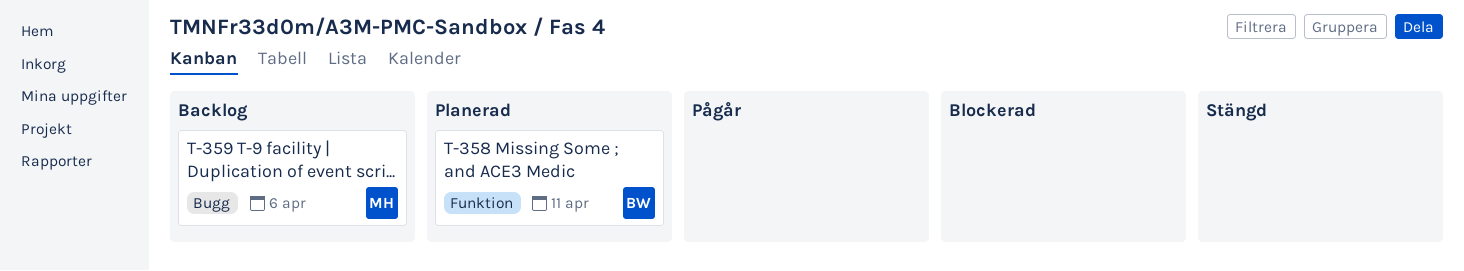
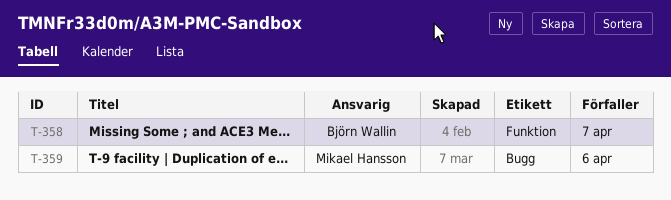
T-358, due: Apr 11 -> Apr 7

